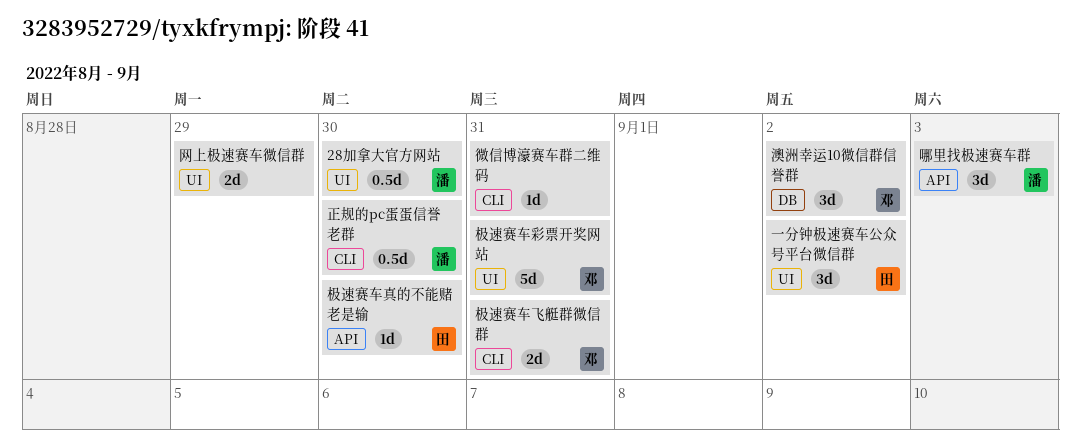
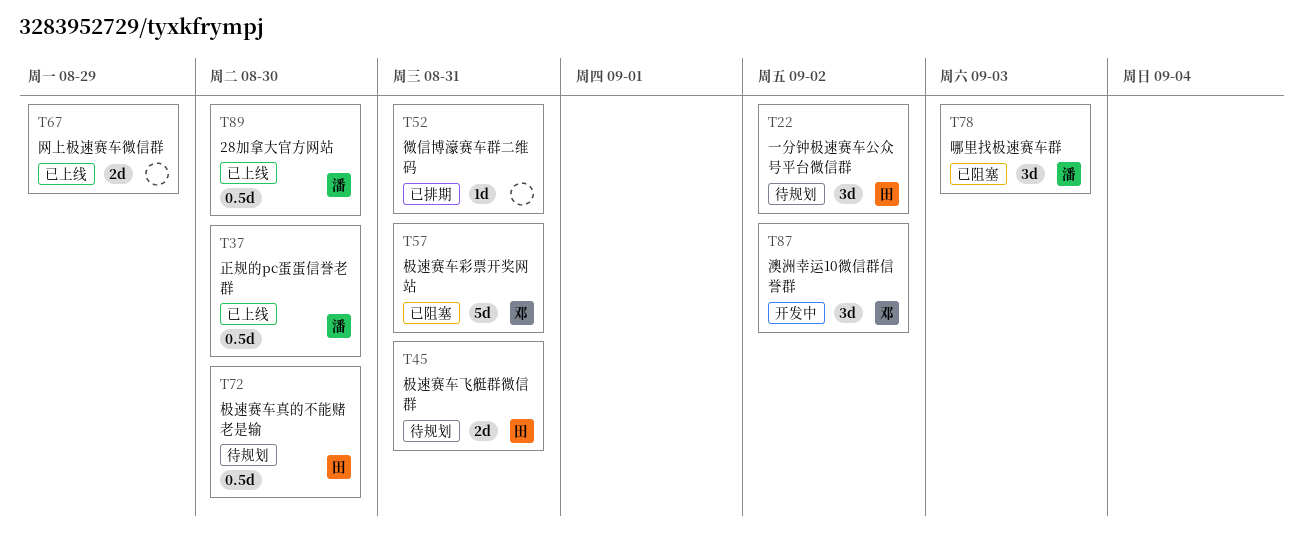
极速赛车真的不能赌老是输, estimate: 1d -> 0.5d
极速赛车飞艇群微信群, owner: 邓 -> 田

